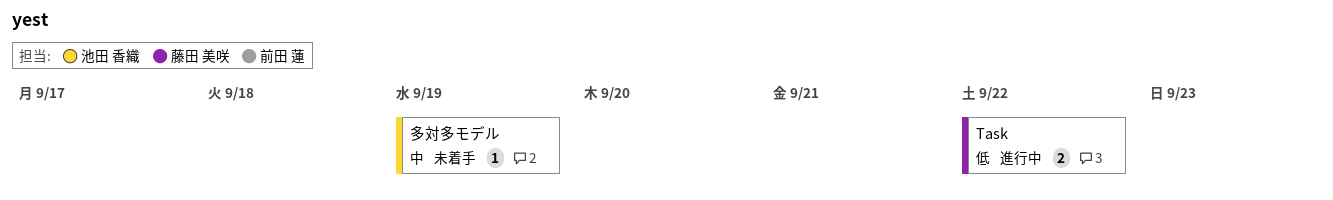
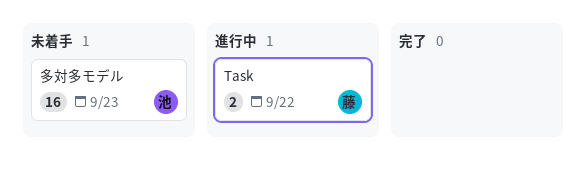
多対多モデル, estimate: 1 -> 16
多対多モデル, due: Sep 19 -> Sep 23

